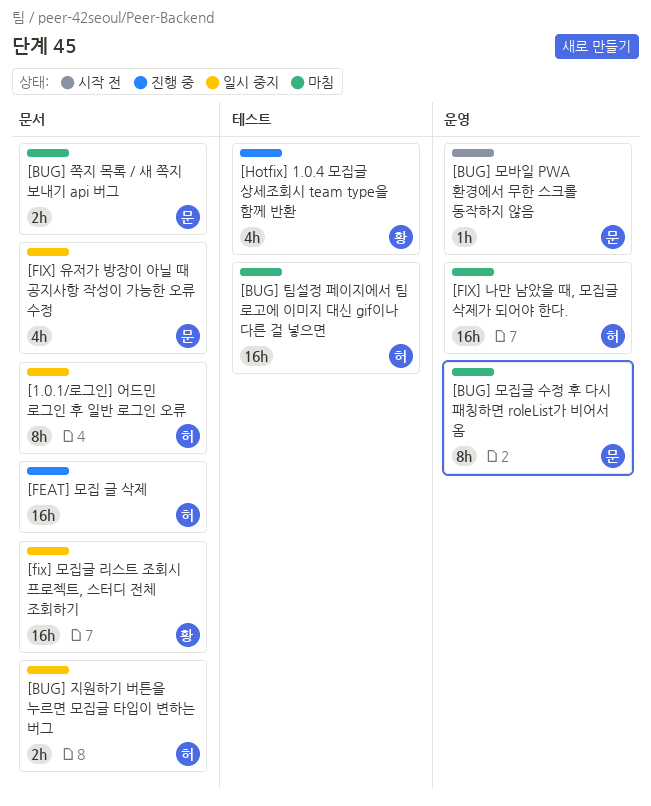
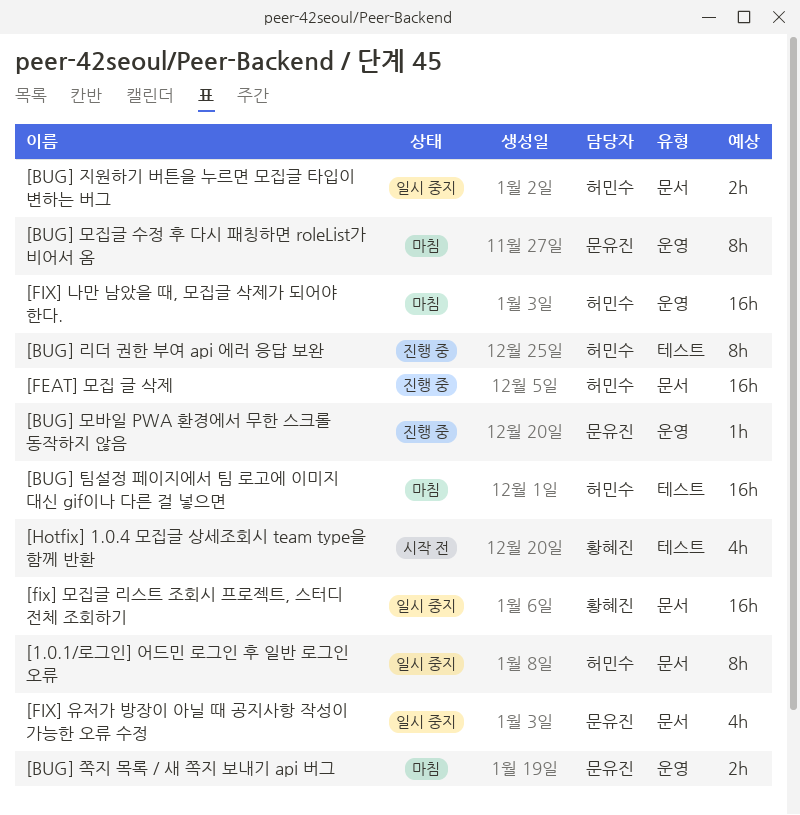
[BUG] 리더 권한 부여 api 에러 응답 보완: none -> present
[BUG] 모바일 PWA 환경에서 무한 스크롤 동작하지 않음, status: 시작 전 -> 진행 중
[BUG] 쪽지 목록 / 새 쪽지 보내기 api 버그, label: 문서 -> 운영
[Hotfix] 1.0.4 모집글 상세조회시 team type을 함께 반환, status: 진행 중 -> 시작 전

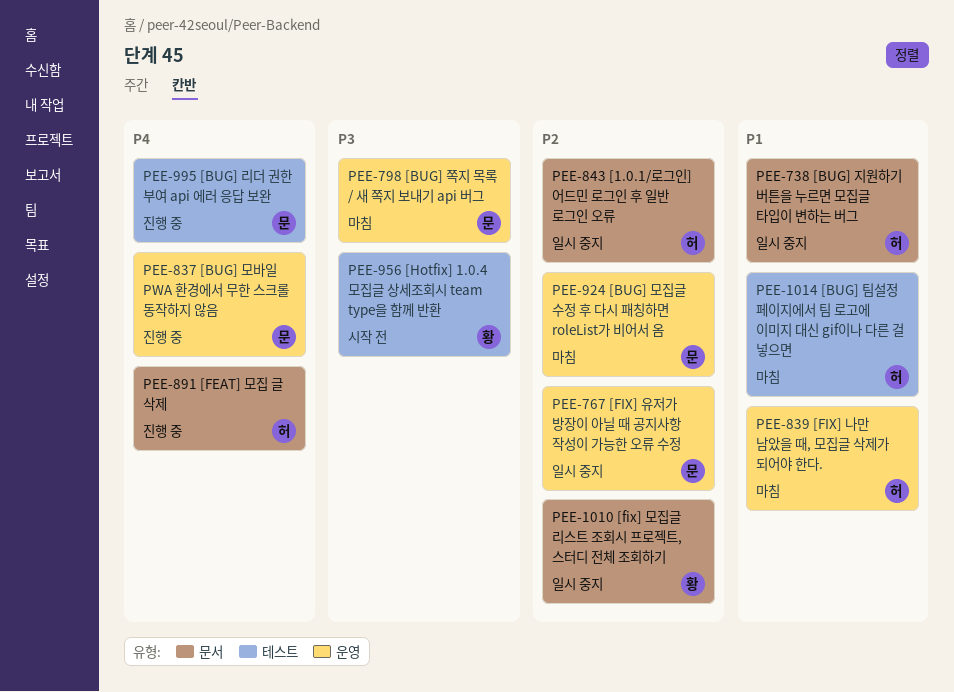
[BUG] 리더 권한 부여 api 에러 응답 보완, owner: 허민수 -> 문유진
[FIX] 유저가 방장이 아닐 때 공지사항 작성이 가능한 오류 수정, label: 문서 -> 운영

